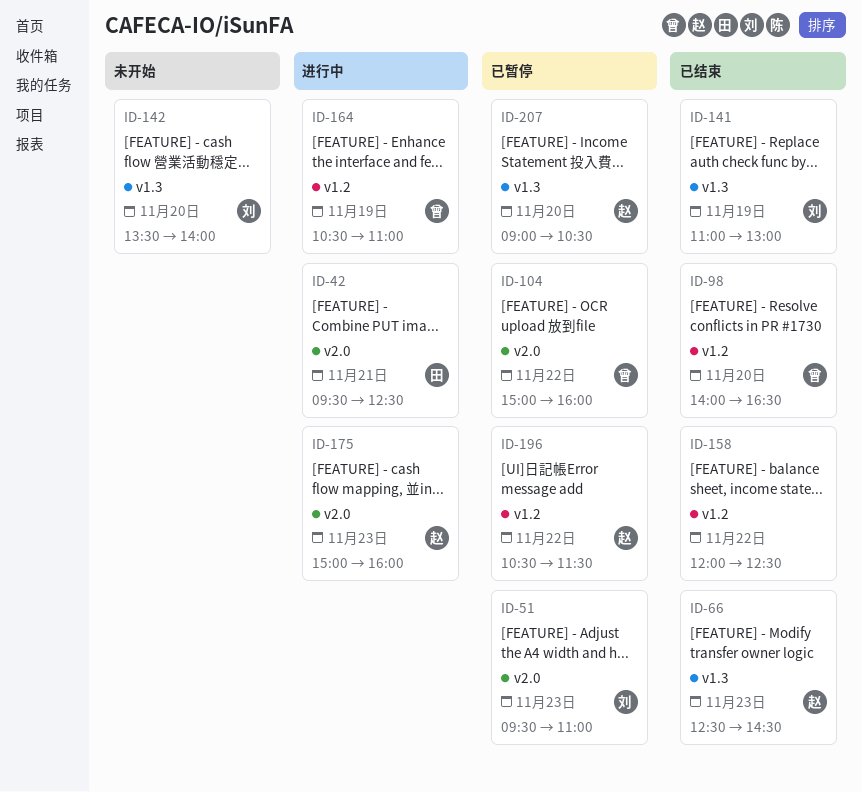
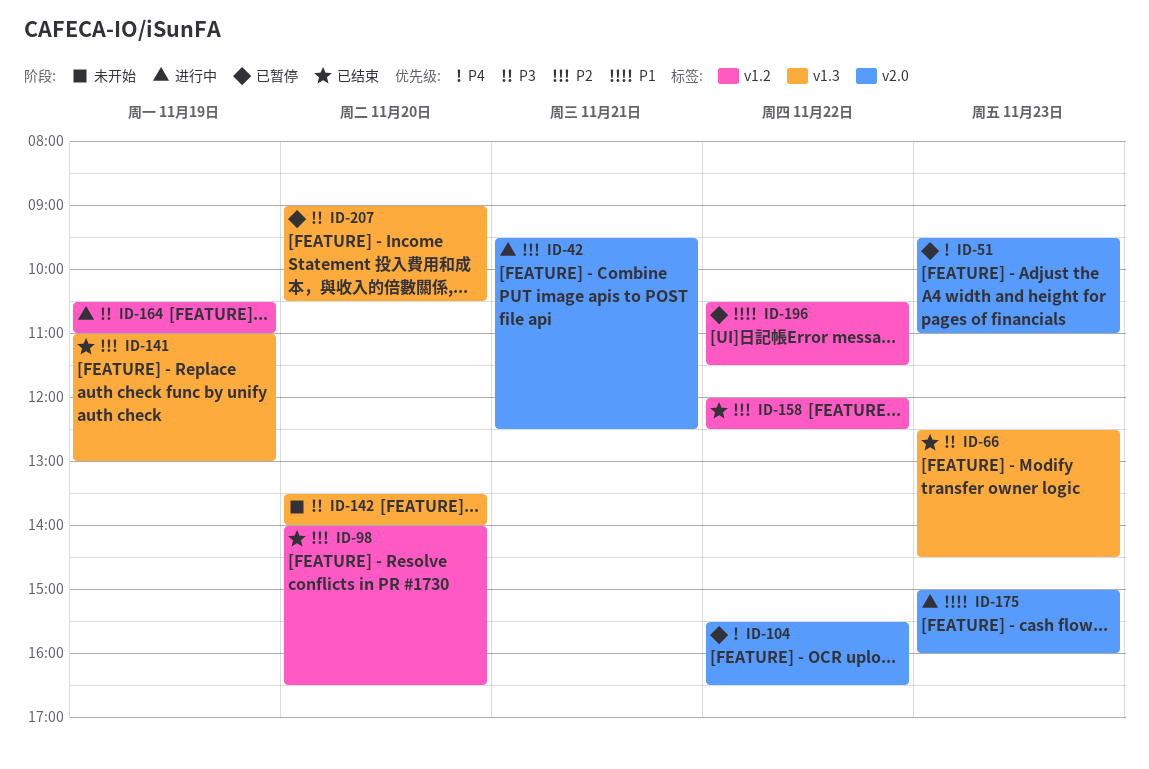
ID-104, begins: 15:00 -> 15:30
ID-104, ends: 16:00 -> 16:30

